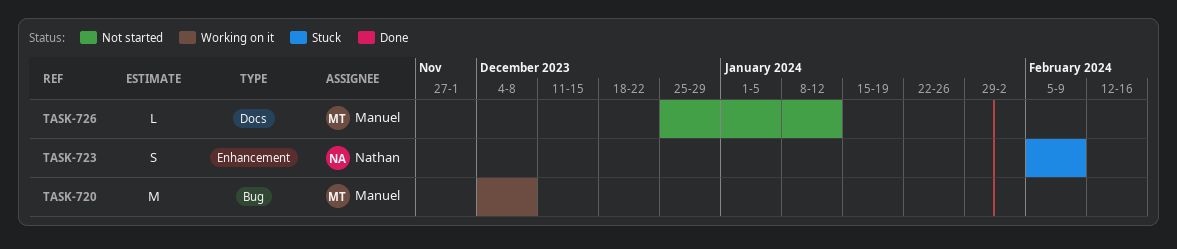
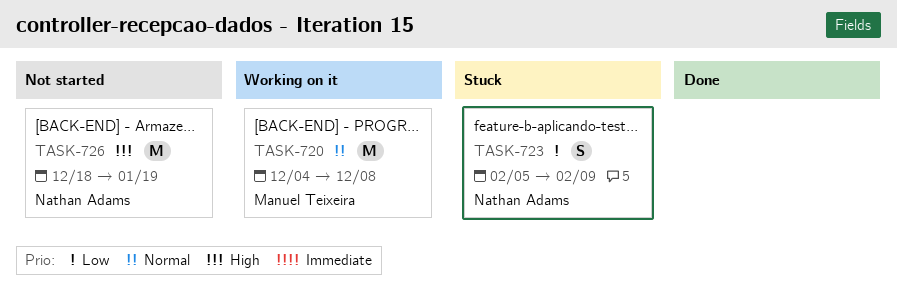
TASK-726, owner: Manuel Teixeira -> Nathan Adams
TASK-726, estimate: L -> M
TASK-726, start: Dec 25 -> Dec 18
TASK-726, due: Jan 12 -> Jan 19

